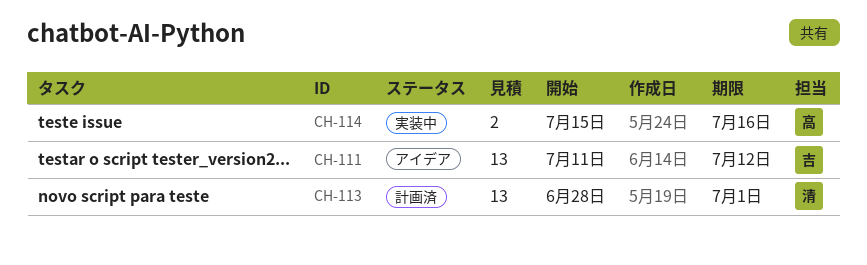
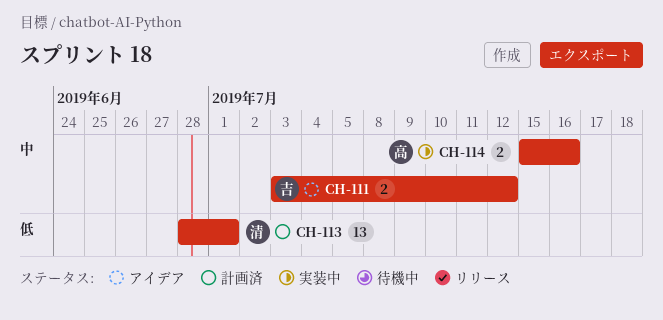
CH-111, estimate: 13 -> 2
CH-111, start: Jul 11 -> Jul 3

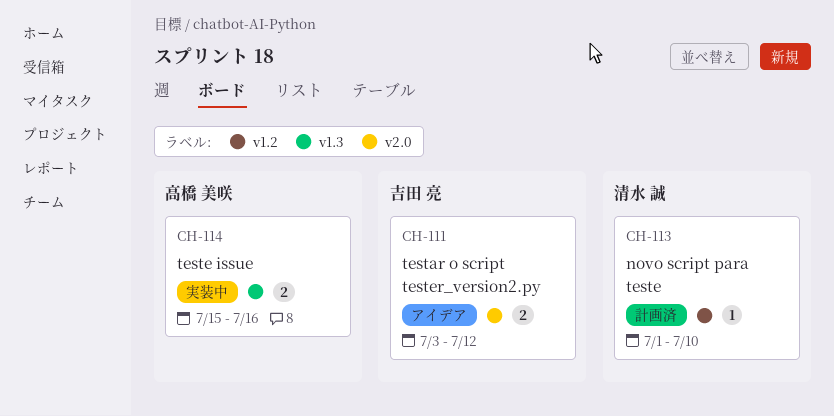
CH-113, estimate: 13 -> 1
CH-113, start: Jun 28 -> Jul 1
CH-113, due: Jul 1 -> Jul 10

